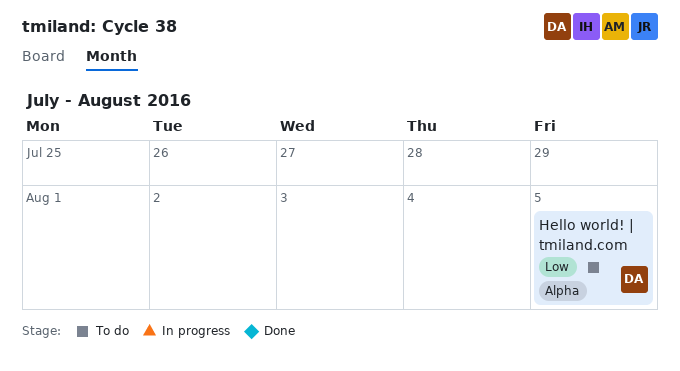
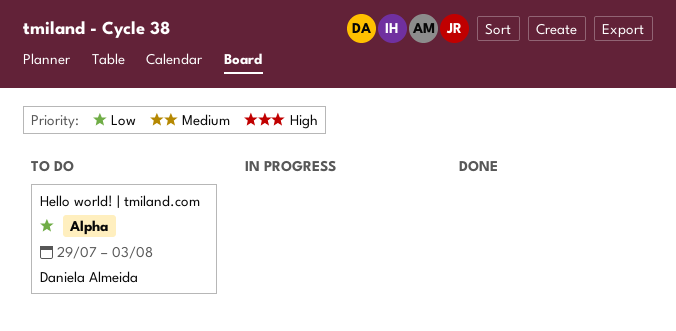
Hello world! | tmiland.com, due: Aug 5 -> Aug 3

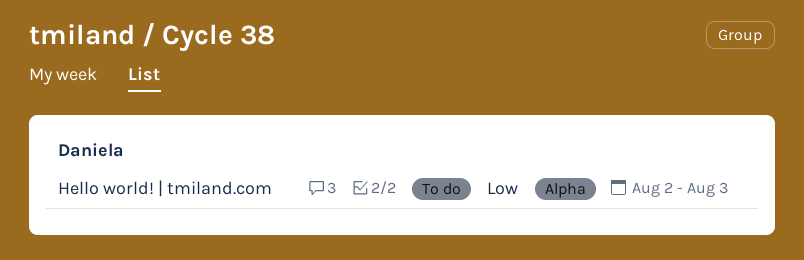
Hello world! | tmiland.com, start: Jul 29 -> Aug 2

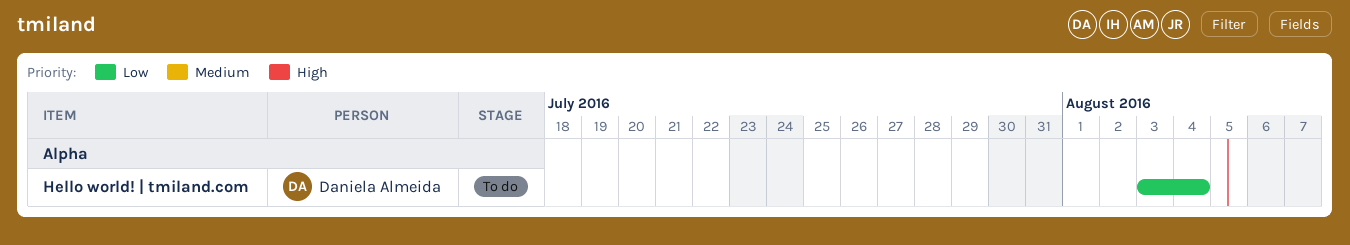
Hello world! | tmiland.com, start: Aug 2 -> Aug 3
Hello world! | tmiland.com, due: Aug 3 -> Aug 4

